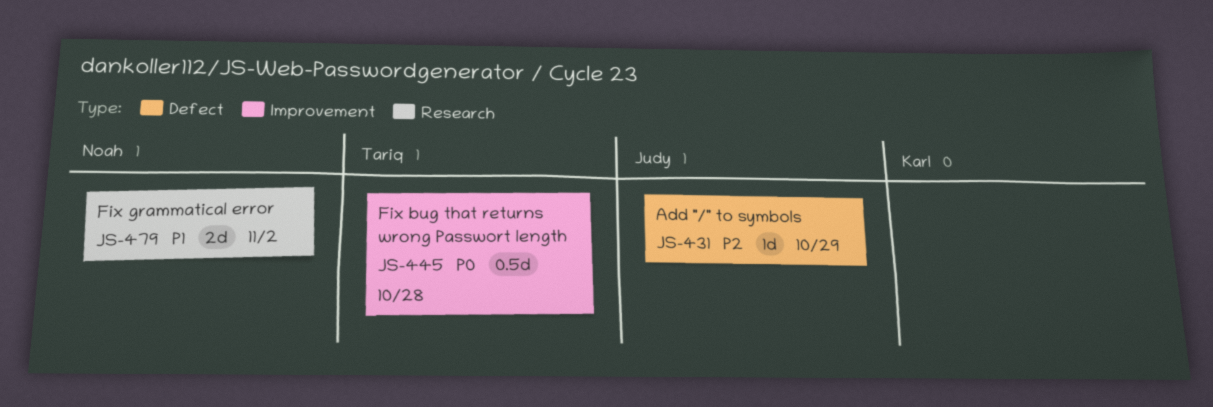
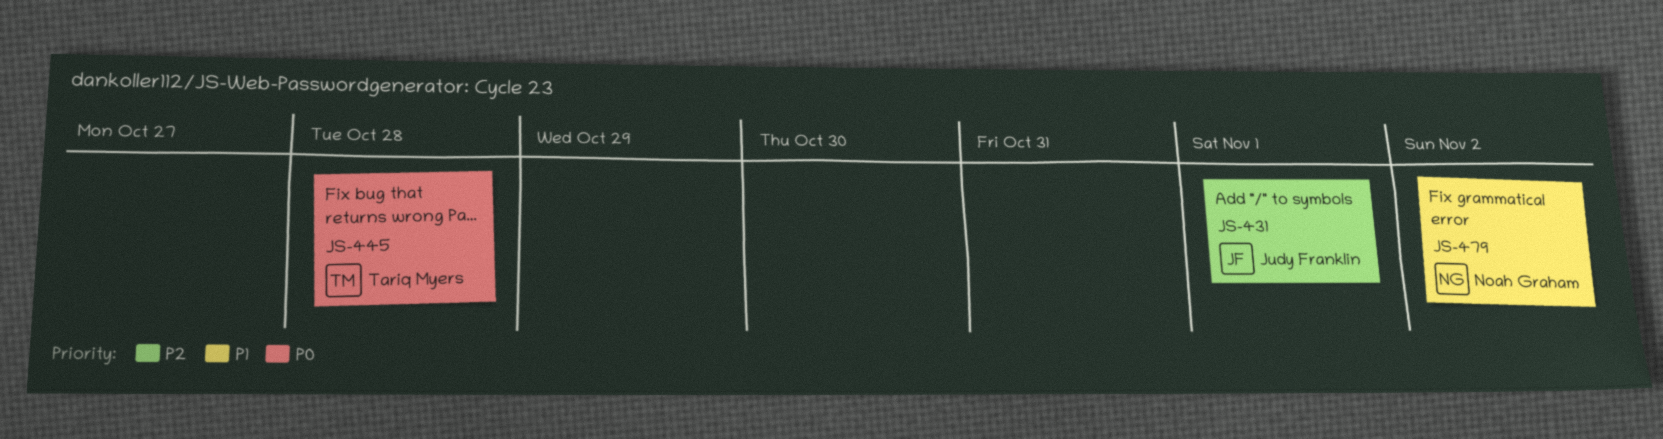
JS-431, due: Oct 29 -> Nov 1

